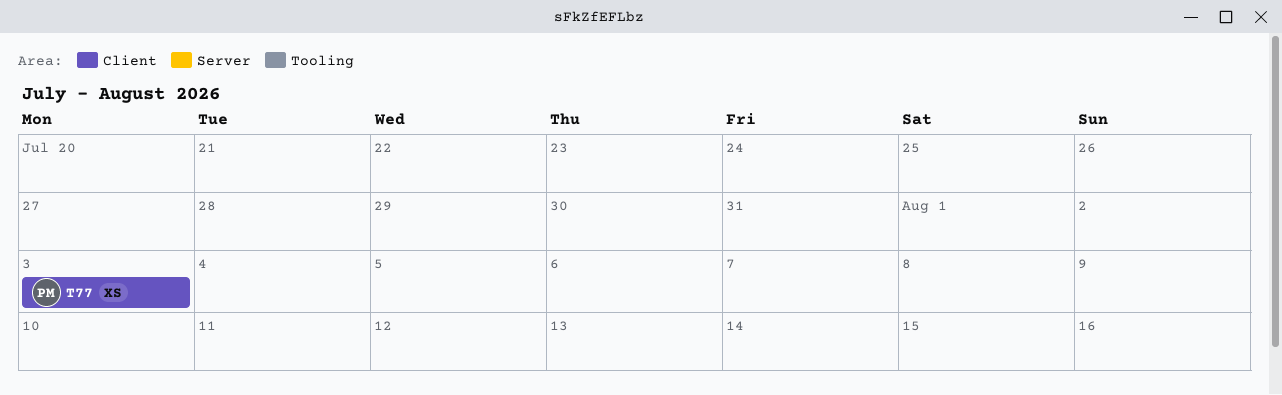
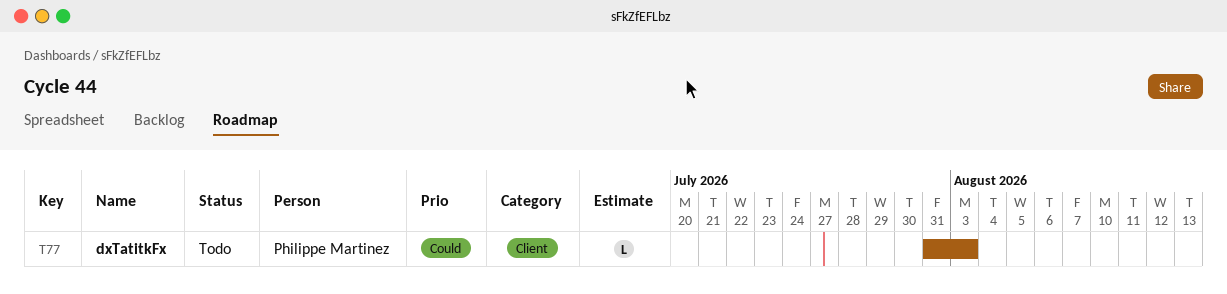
T77, estimate: XS -> L
T77, start: Aug 3 -> Jul 31

